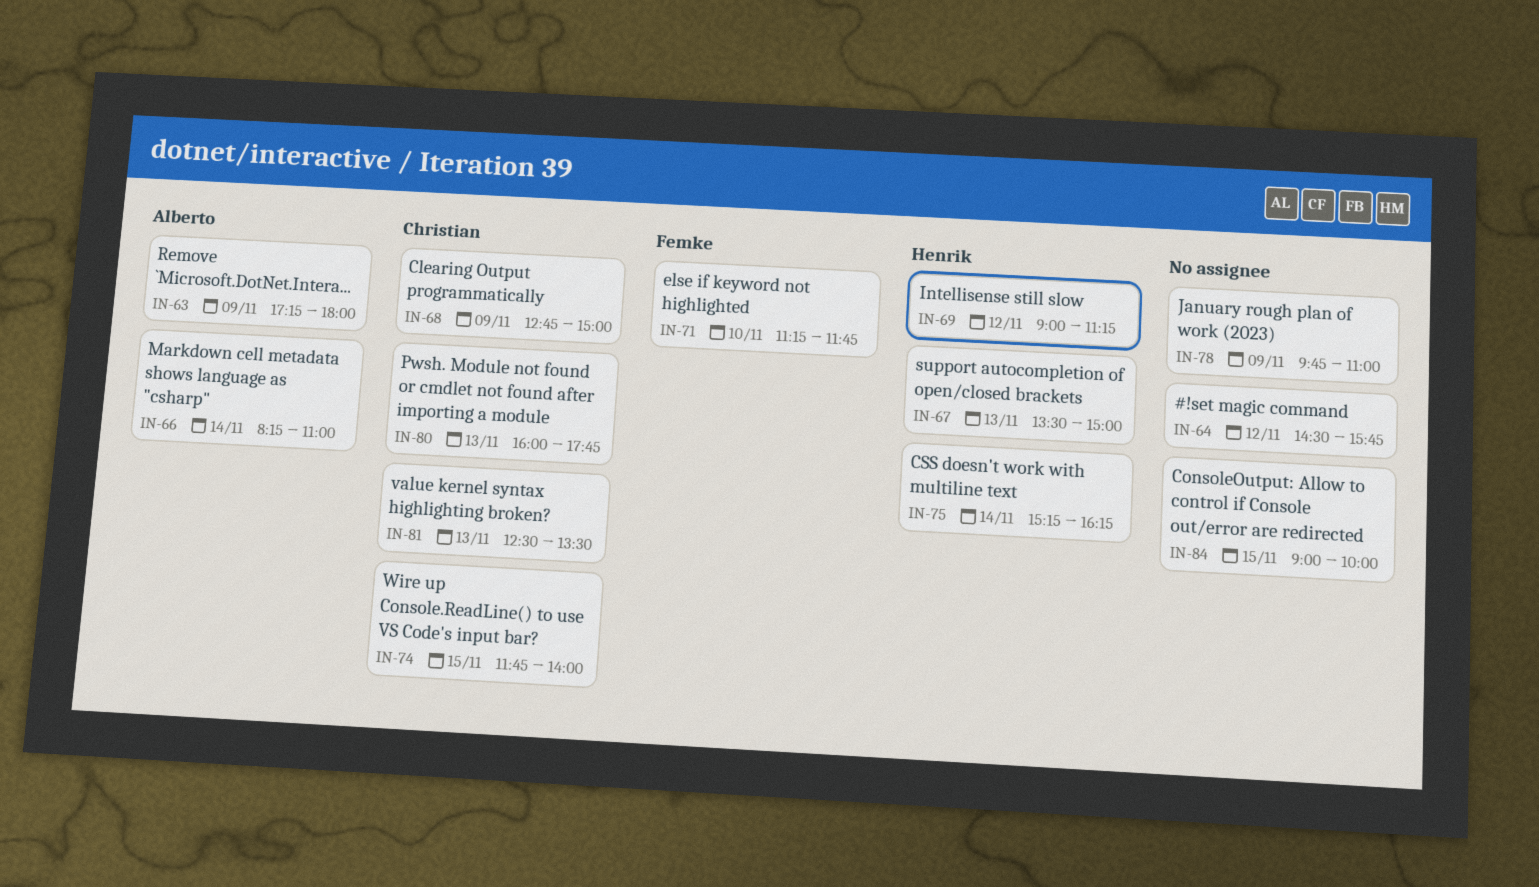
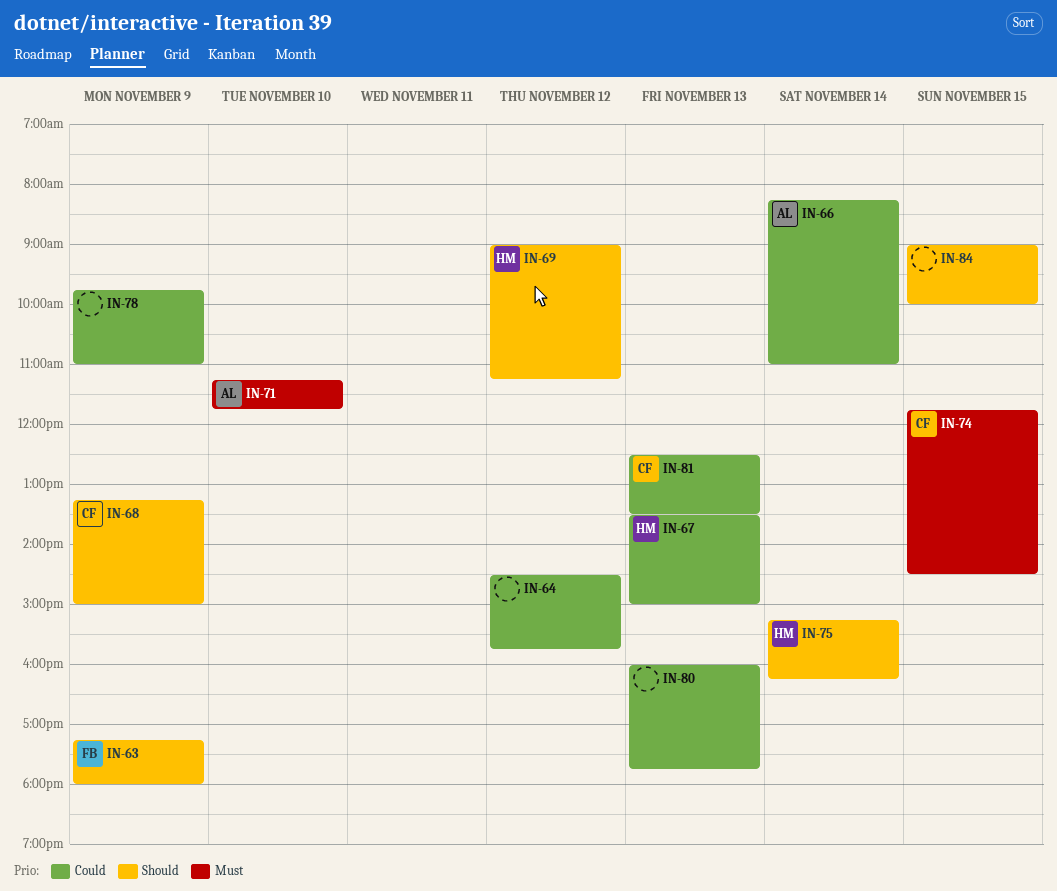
IN-63, owner: Alberto -> Femke
IN-68, begins: 12:45 -> 13:15
IN-71, owner: Femke -> Alberto
IN-74, ends: 14:00 -> 14:30
IN-80, owner: Christian -> none

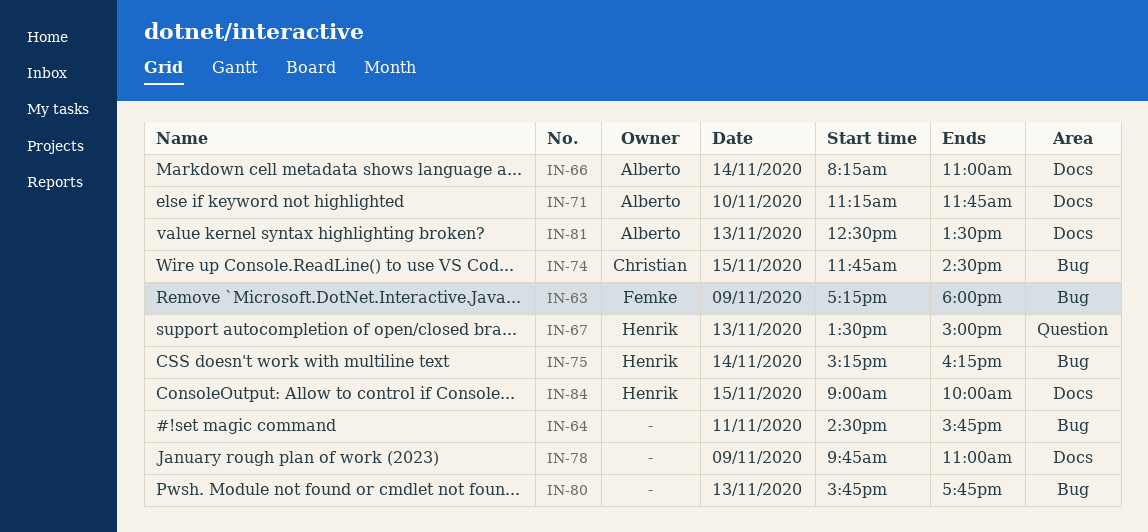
IN-64, day: Nov 12 -> Nov 11
IN-68: present -> none
IN-69: present -> none
IN-80, begins: 16:00 -> 15:45
IN-81, owner: Christian -> Alberto
IN-84, owner: none -> Henrik

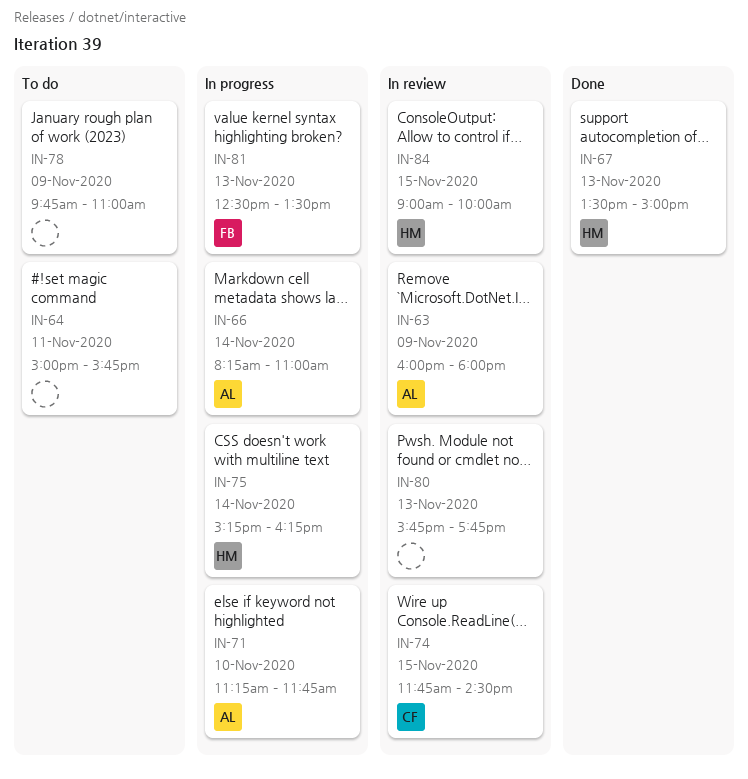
IN-63, owner: Femke -> Alberto
IN-63, begins: 17:15 -> 16:00
IN-64, begins: 14:30 -> 15:00
IN-81, owner: Alberto -> Femke

